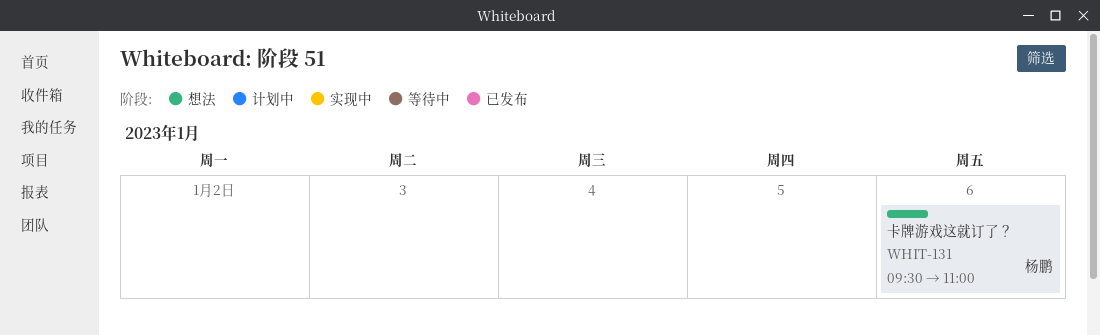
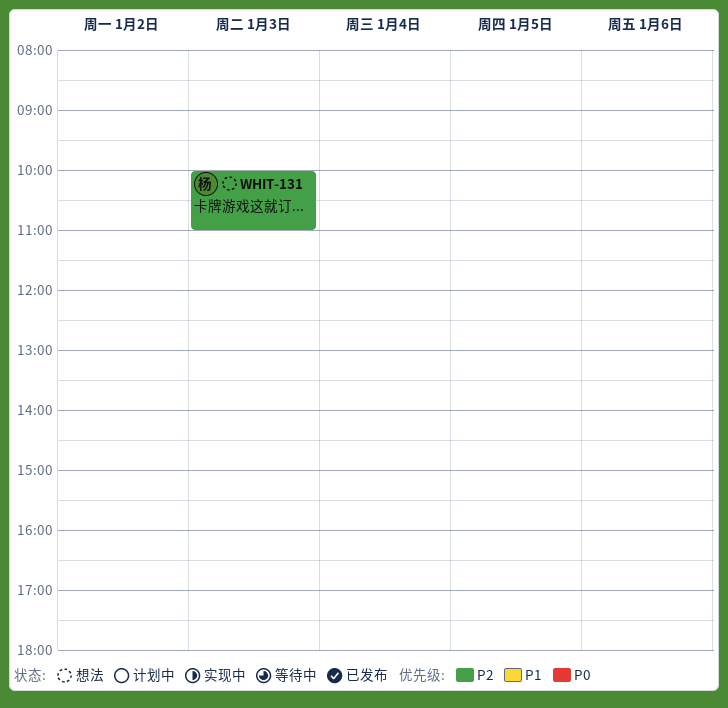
WHIT-131, day: Jan 6 -> Jan 3
WHIT-131, begins: 09:30 -> 10:00

